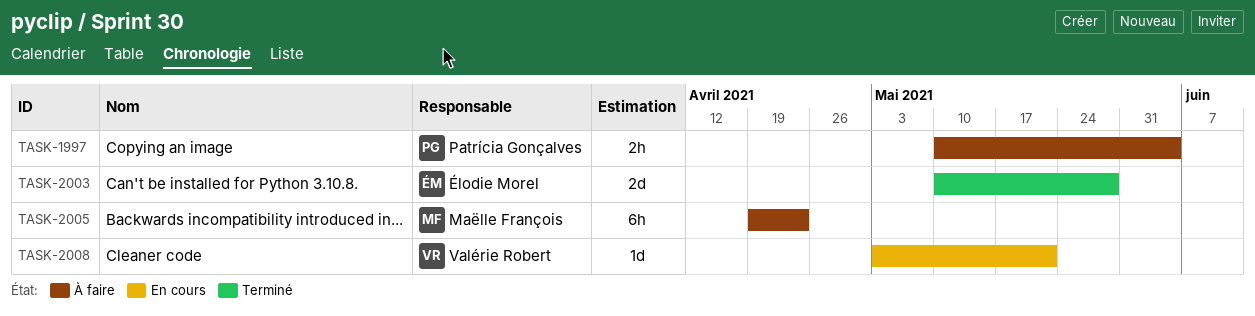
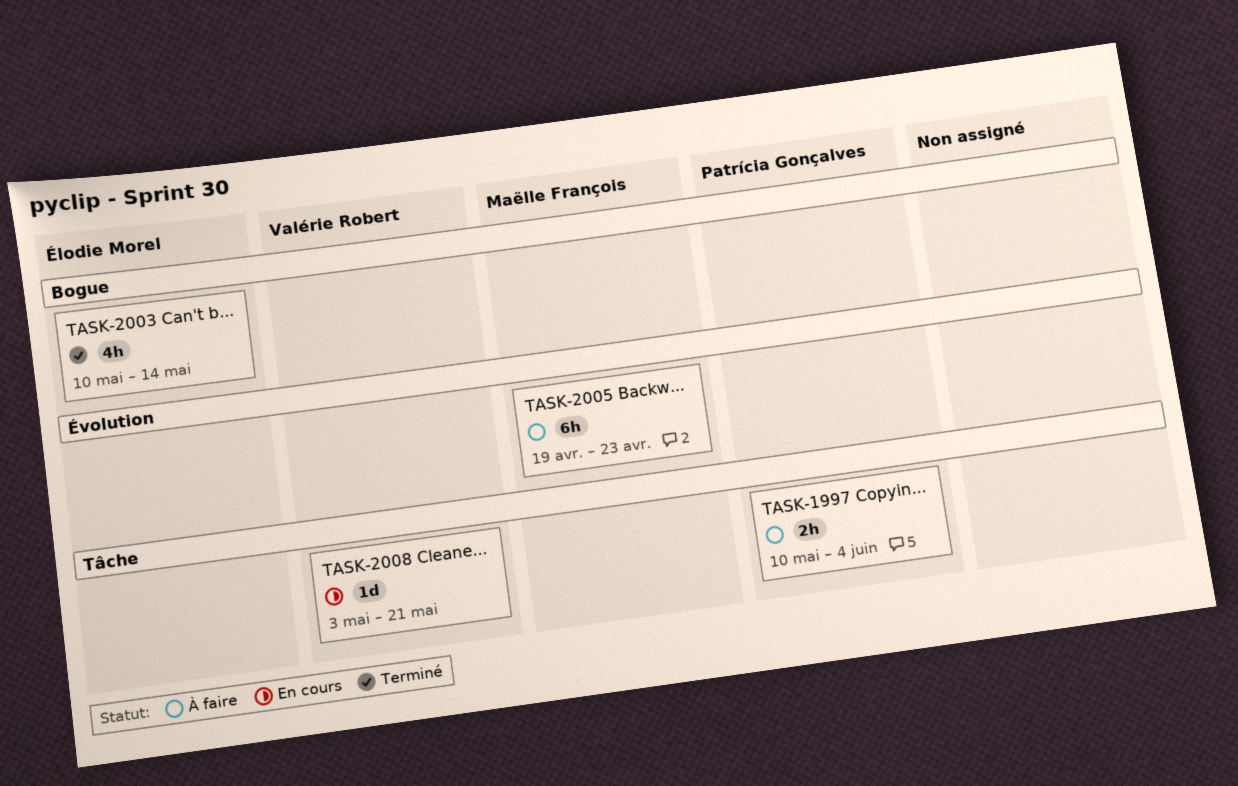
TASK-2003, estimate: 2d -> 4h
TASK-2003, due: May 28 -> May 14

